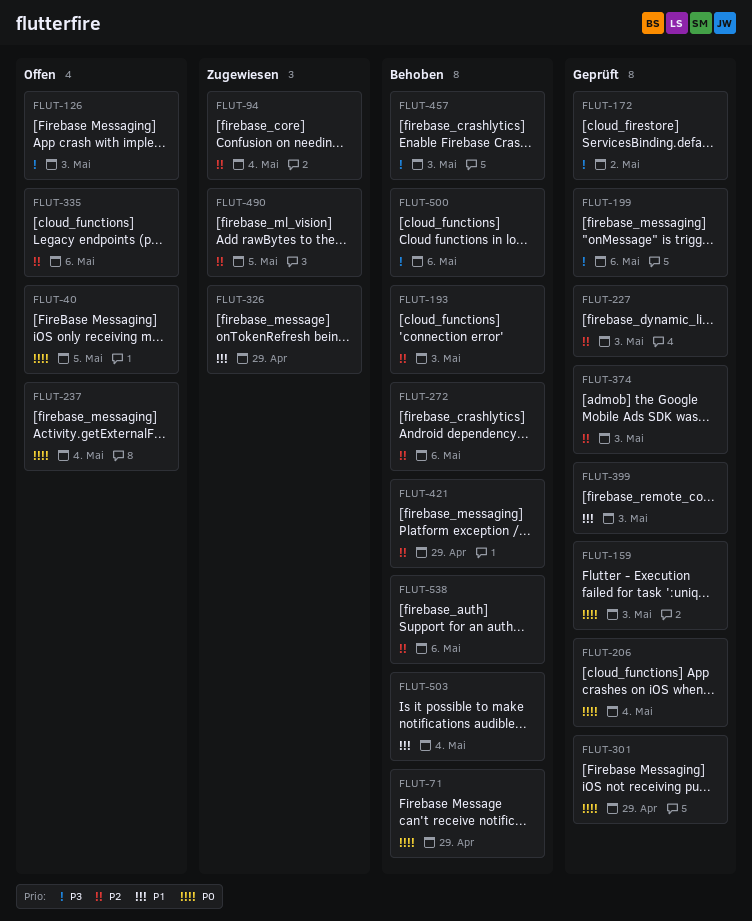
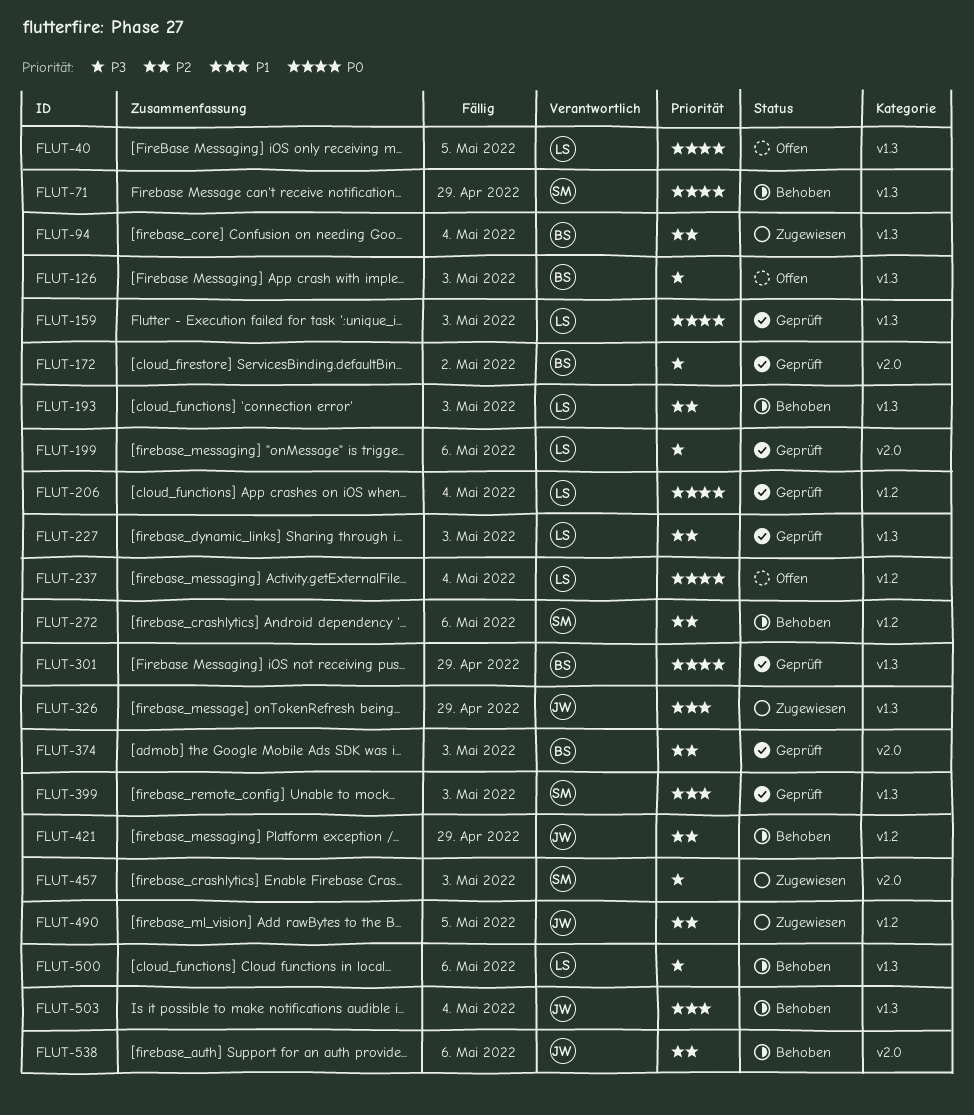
FLUT-335: present -> none
FLUT-457, status: Behoben -> Zugewiesen

